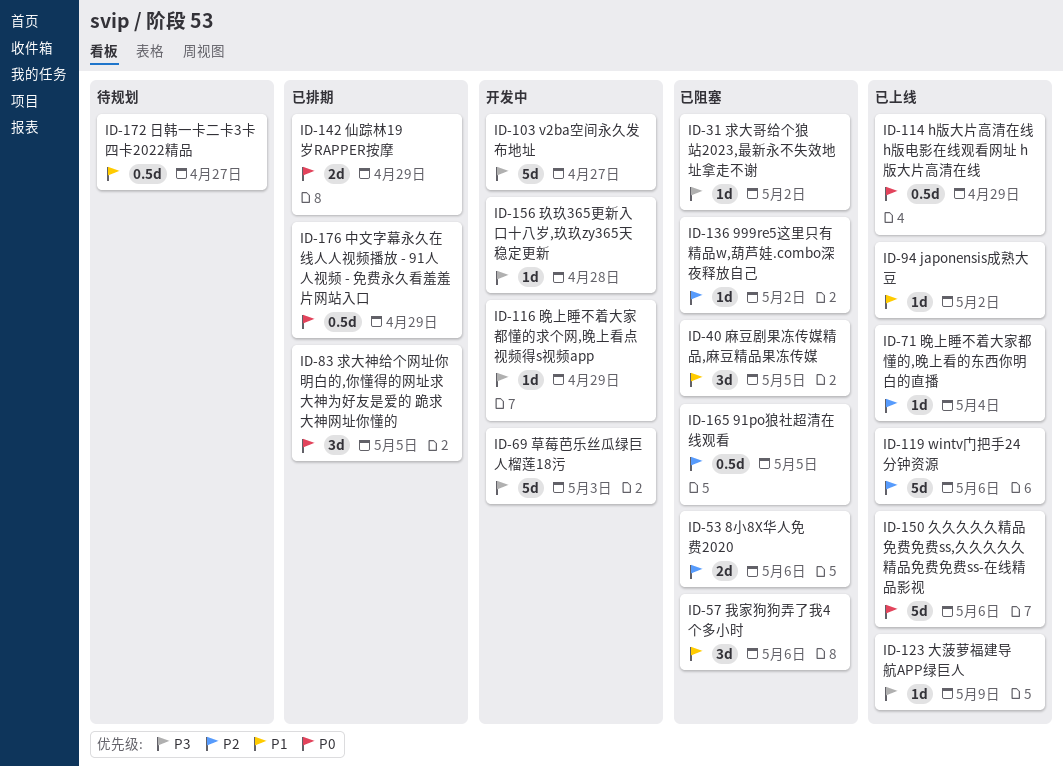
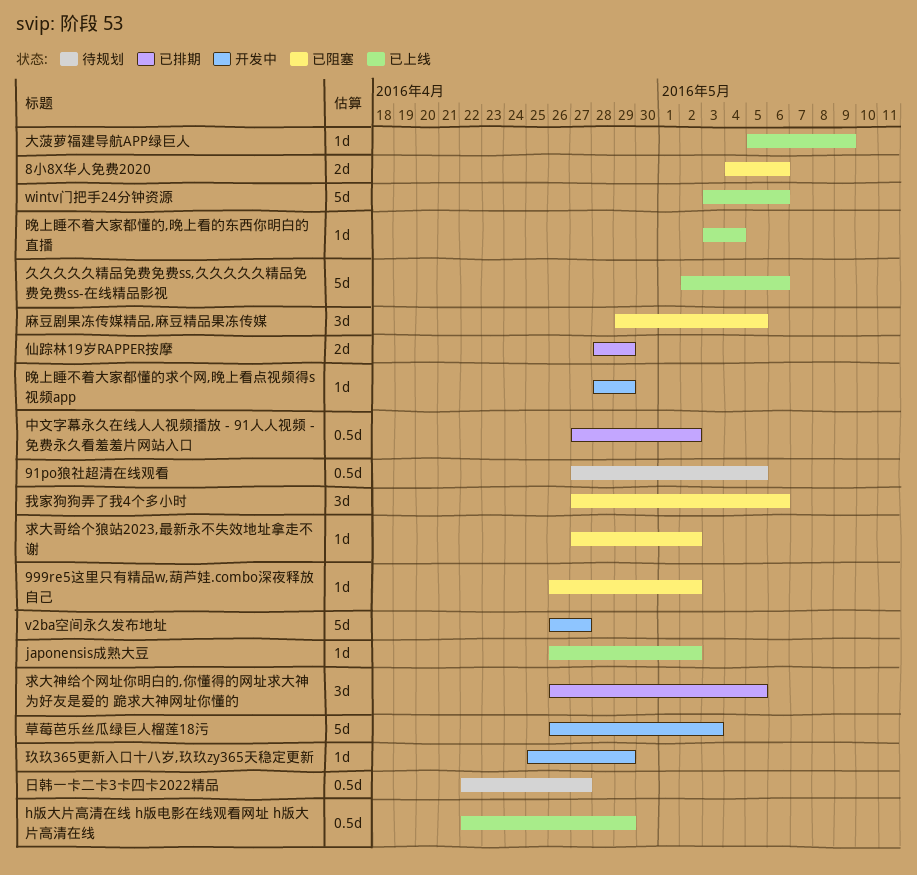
91po狼社超清在线观看, status: 已阻塞 -> 待规划
中文字幕永久在线人人视频播放 - 91人人视频 - 免费永久看羞羞片网站入口, due: Apr 29 -> May 2
玖玖365更新入口十八岁,玖玖zy365天稳定更新, due: Apr 28 -> Apr 29

